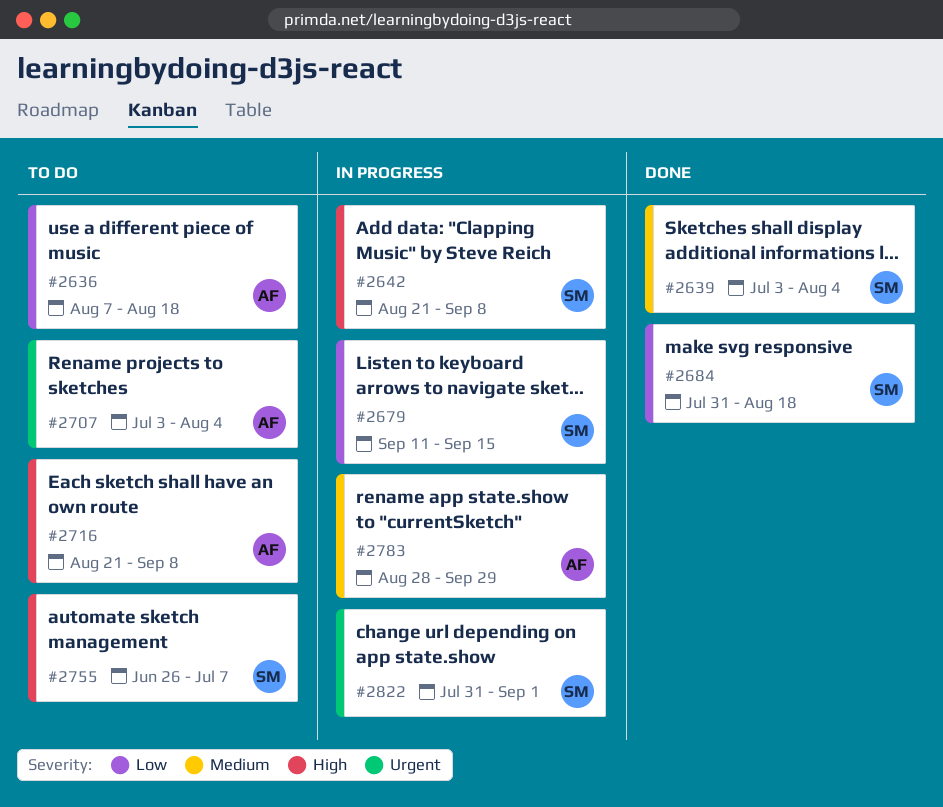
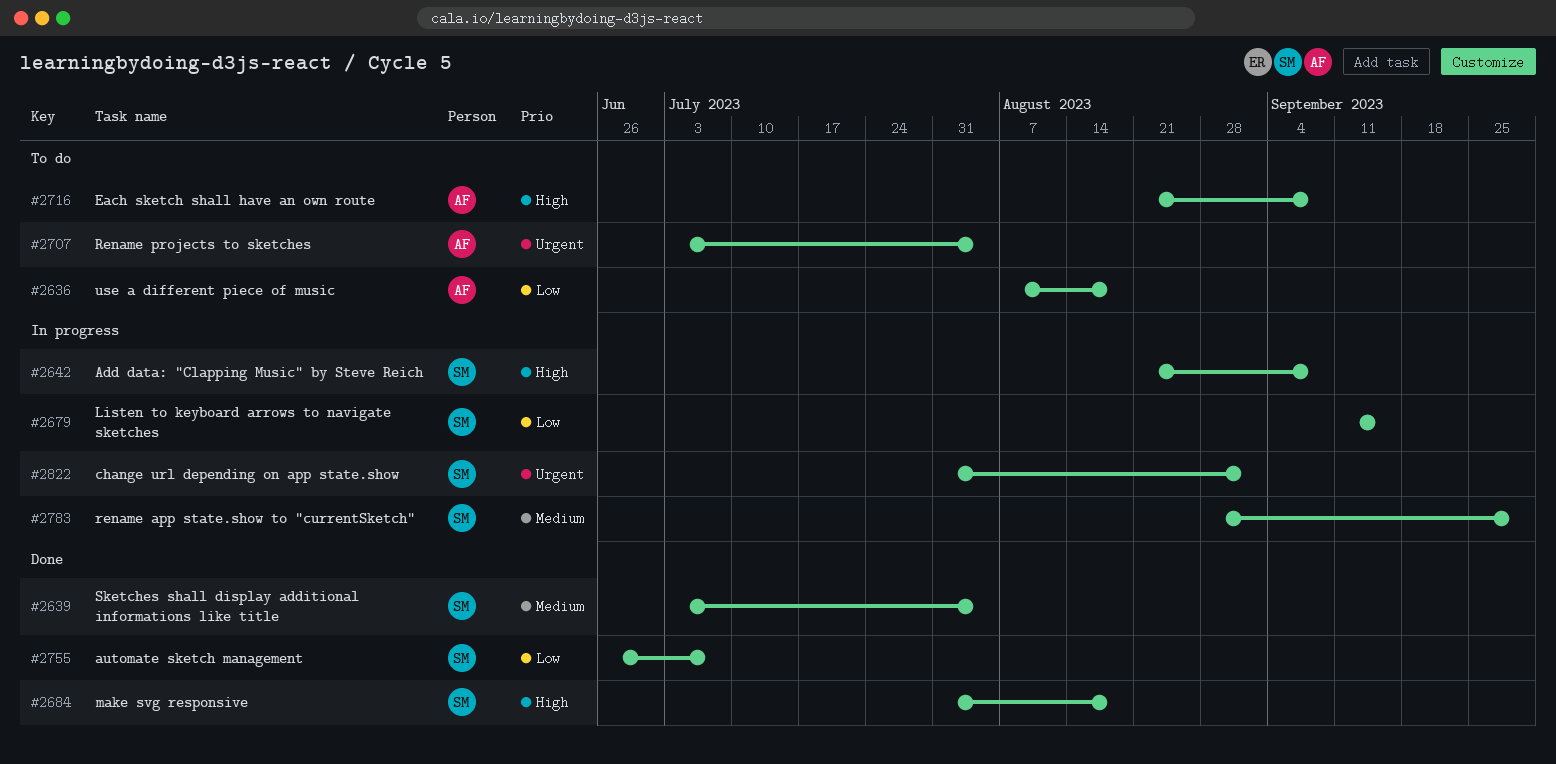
#2684, priority: Low -> High
#2755, status: To do -> Done
#2755, priority: High -> Low
#2783, owner: AF -> SM

